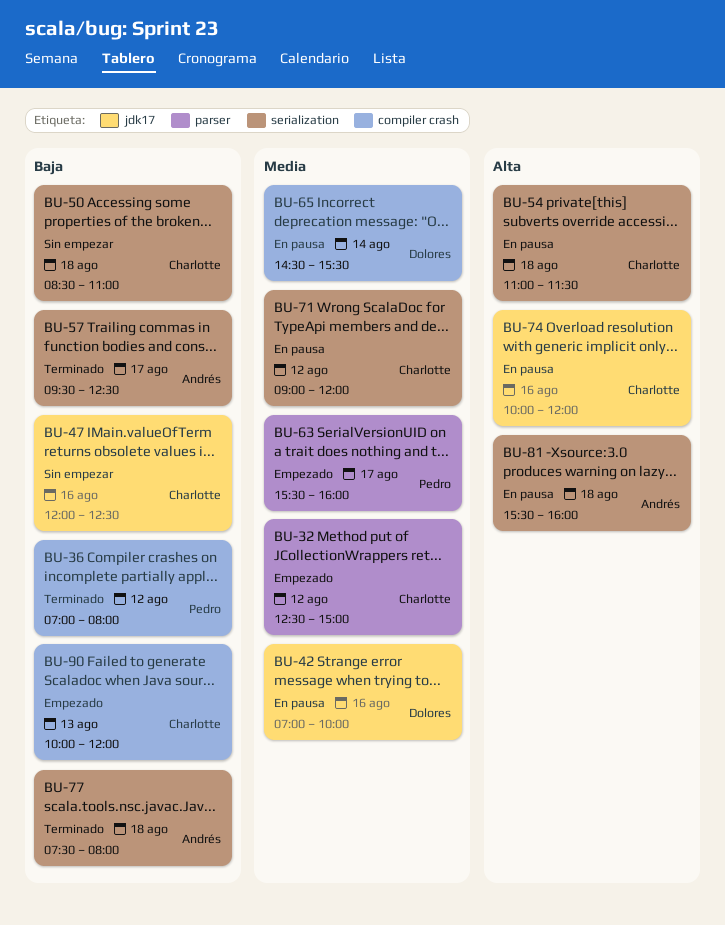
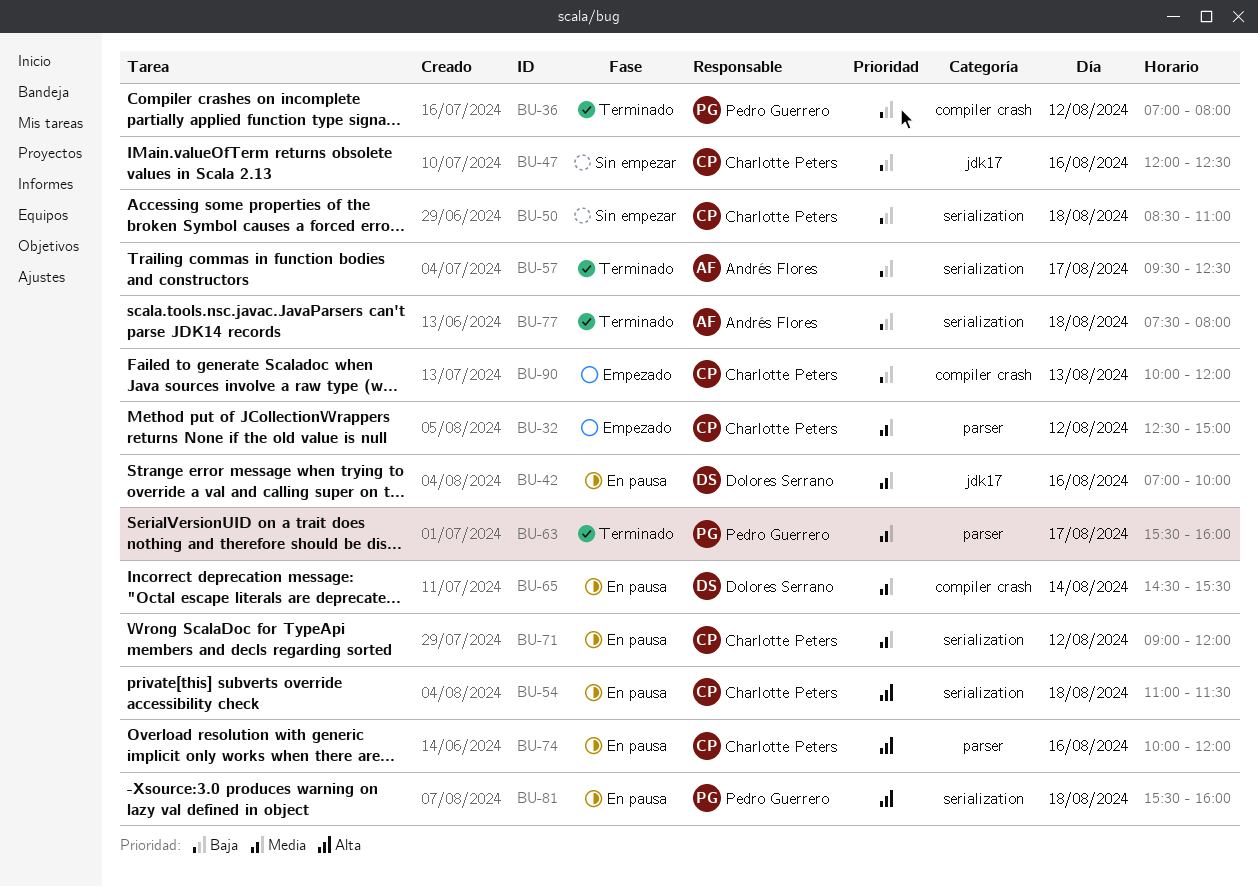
BU-63, status: Empezado -> Terminado
BU-74, label: jdk17 -> parser
BU-81, owner: Andrés Flores -> Pedro Guerrero

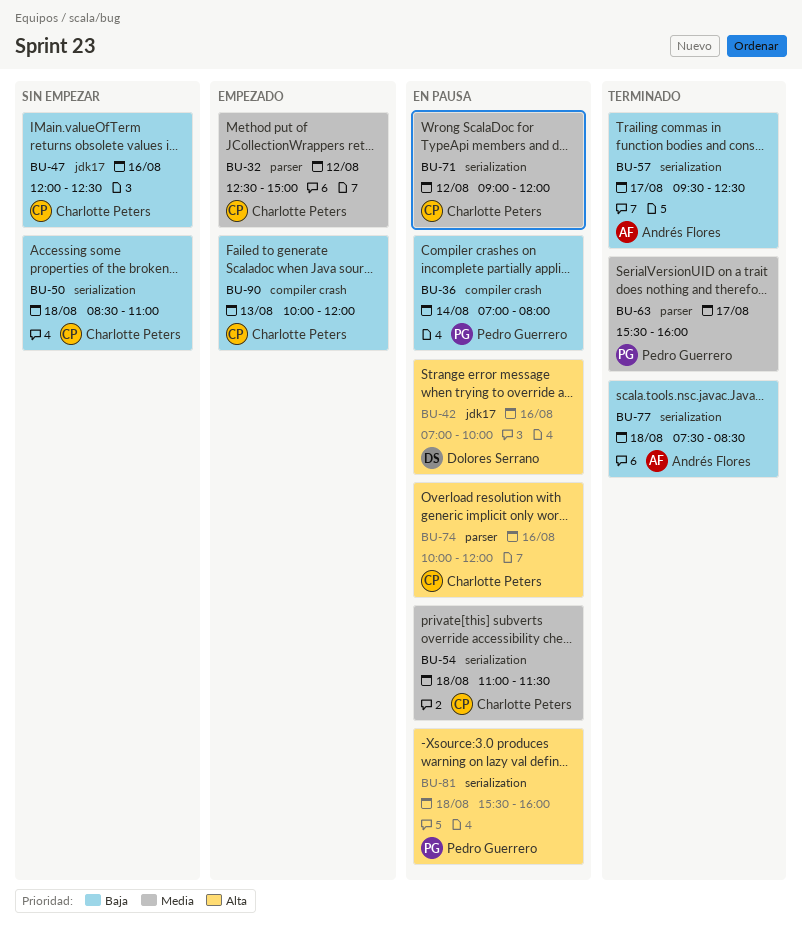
BU-36, status: Terminado -> En pausa
BU-36, day: Aug 12 -> Aug 14
BU-42, priority: Media -> Alta
BU-54, priority: Alta -> Media
BU-65: present -> none
BU-77, ends: 08:00 -> 08:30

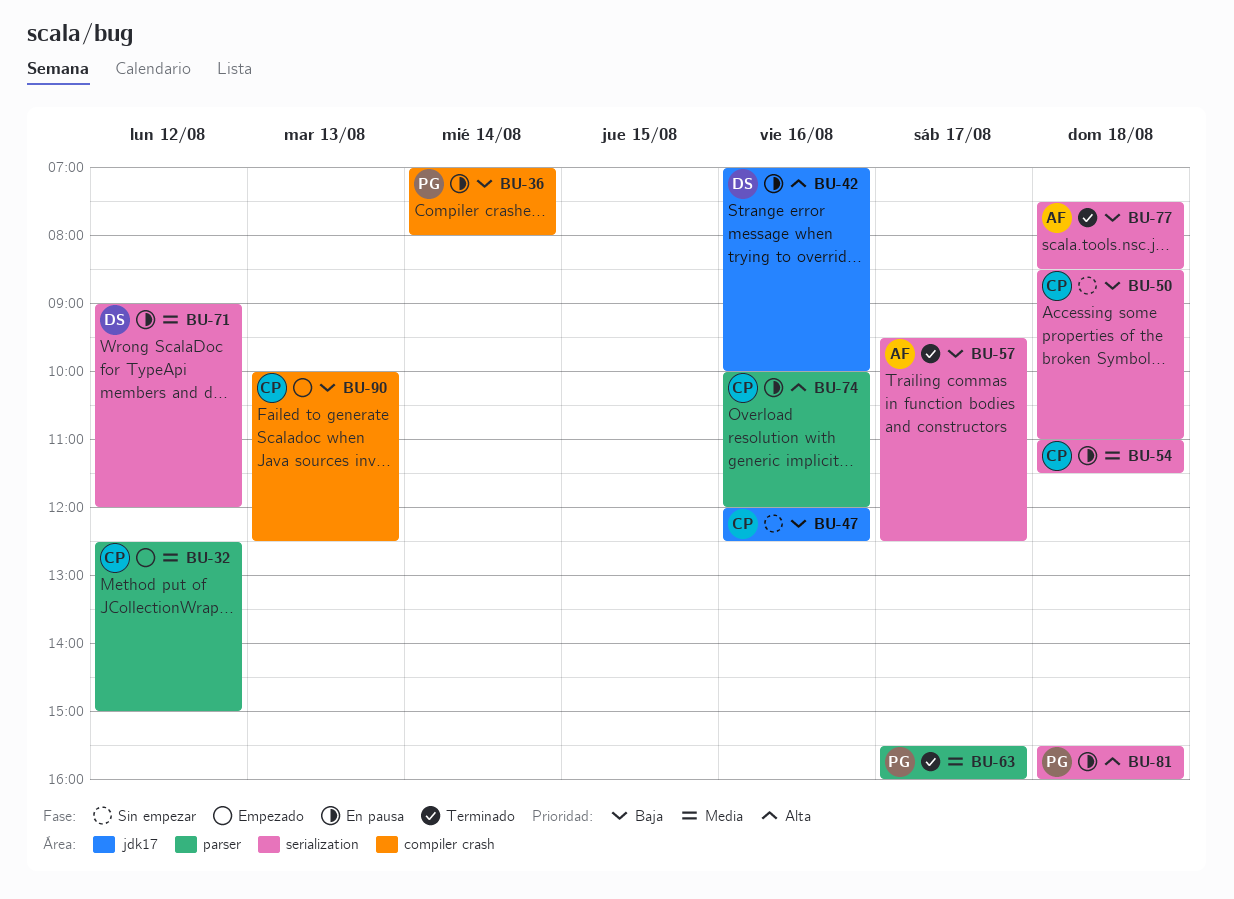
BU-71, owner: Charlotte Peters -> Dolores Serrano
BU-90, ends: 12:00 -> 12:30

